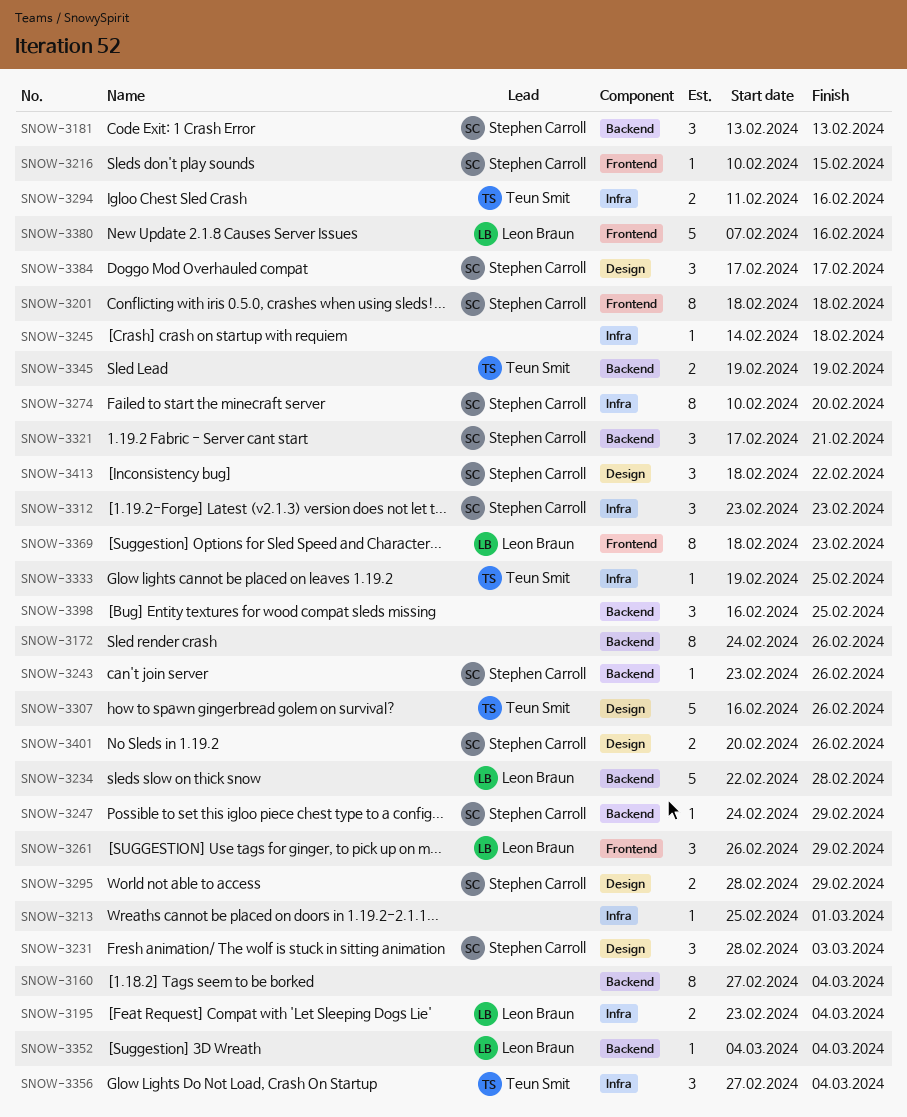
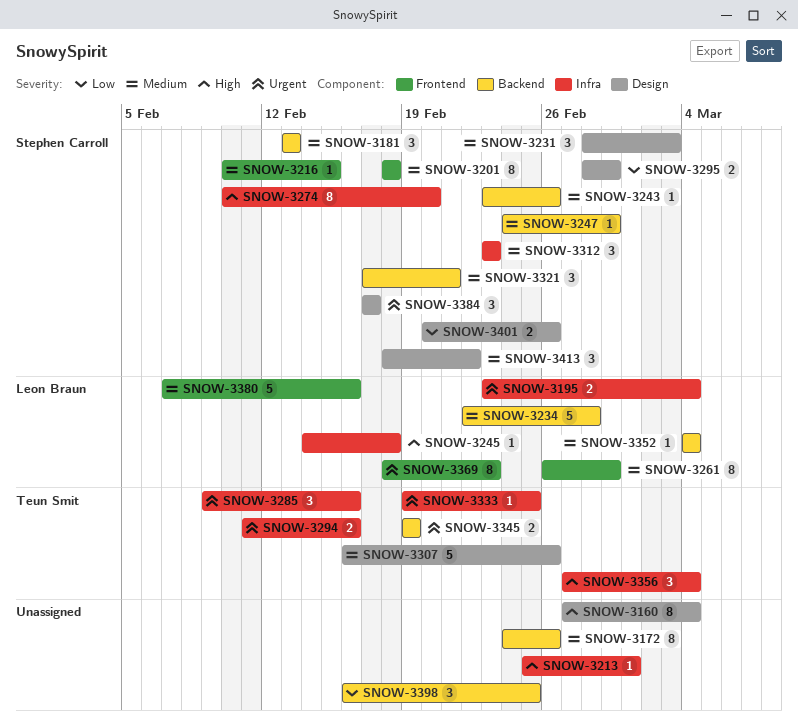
SNOW-3160, label: Backend -> Design
SNOW-3245, owner: none -> Leon Braun
SNOW-3261, estimate: 3 -> 8
SNOW-3285: none -> present

